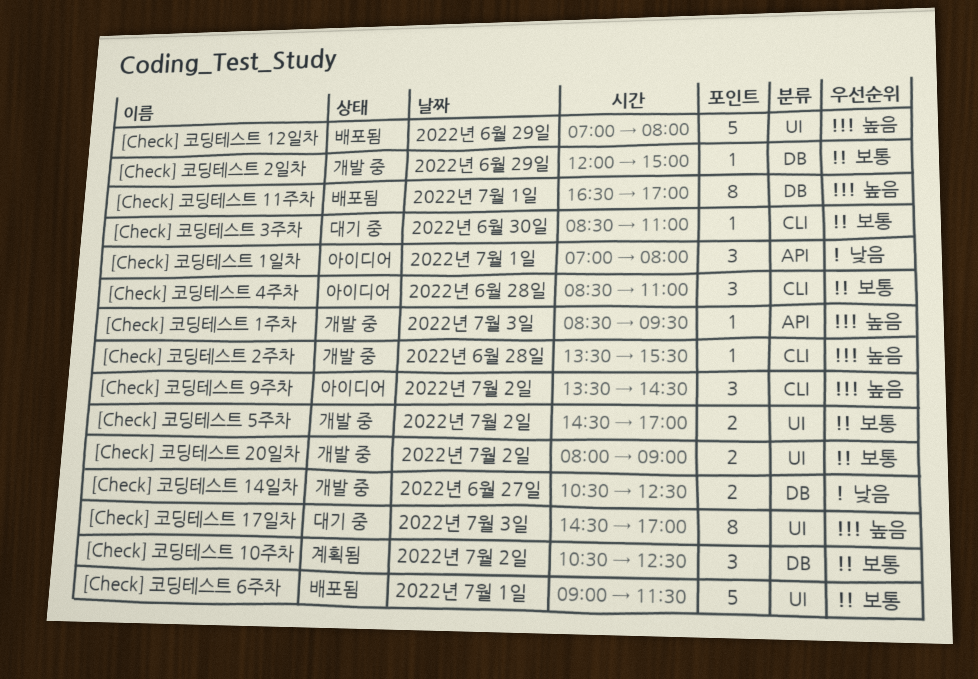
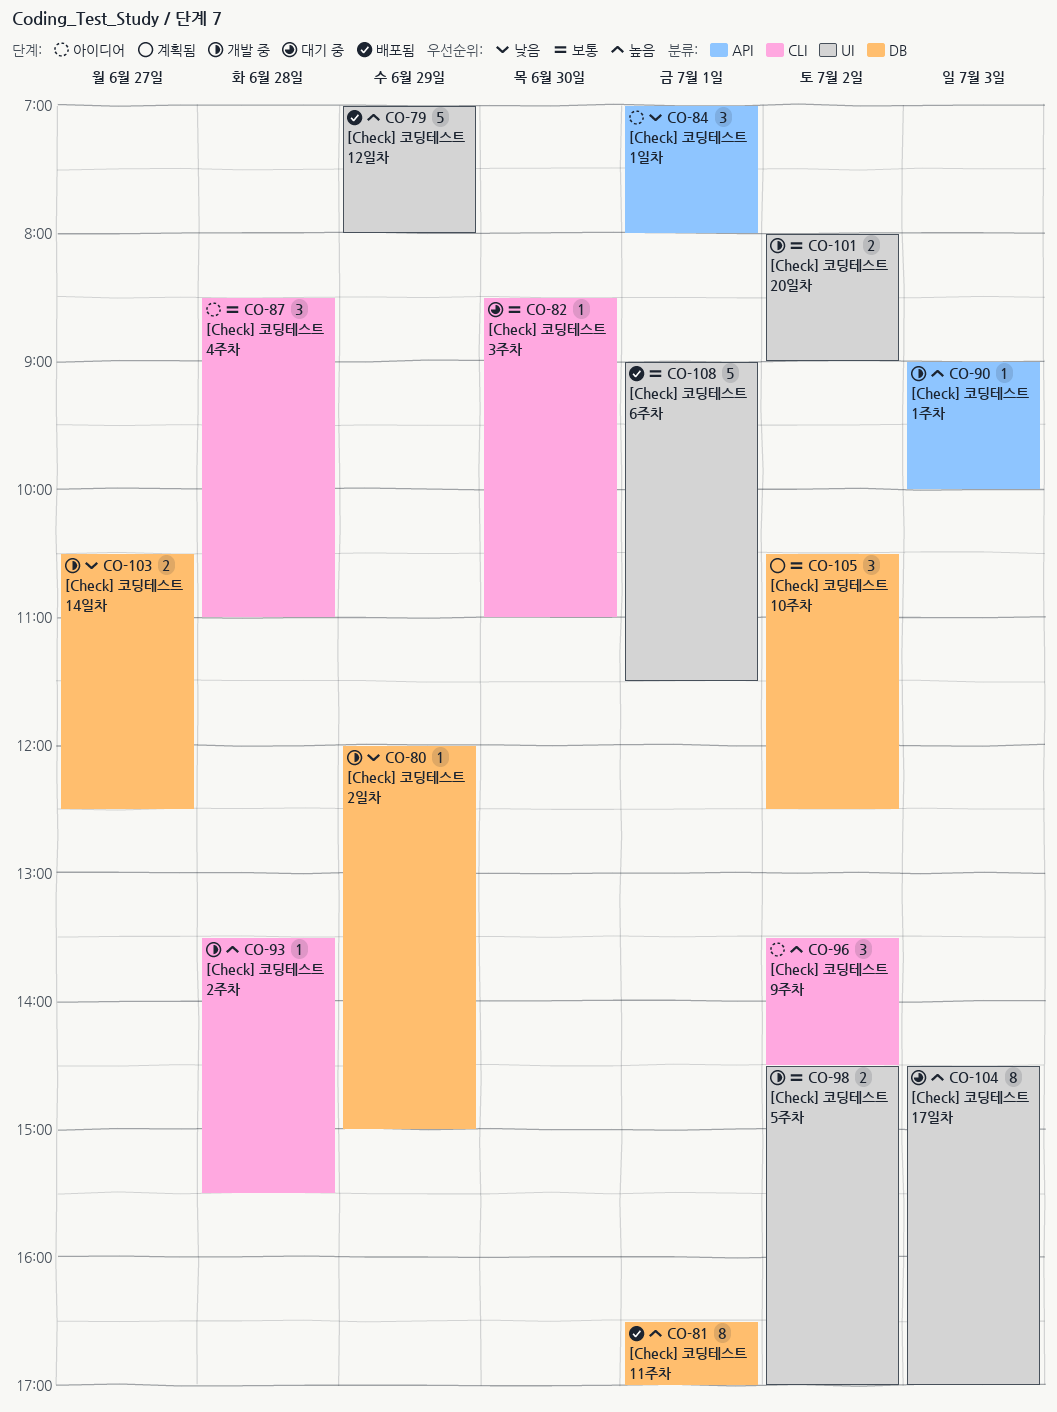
[Check] 코딩테스트 1주차, begins: 08:30 -> 09:00
[Check] 코딩테스트 1주차, ends: 09:30 -> 10:00
[Check] 코딩테스트 2일차, priority: 보통 -> 낮음

